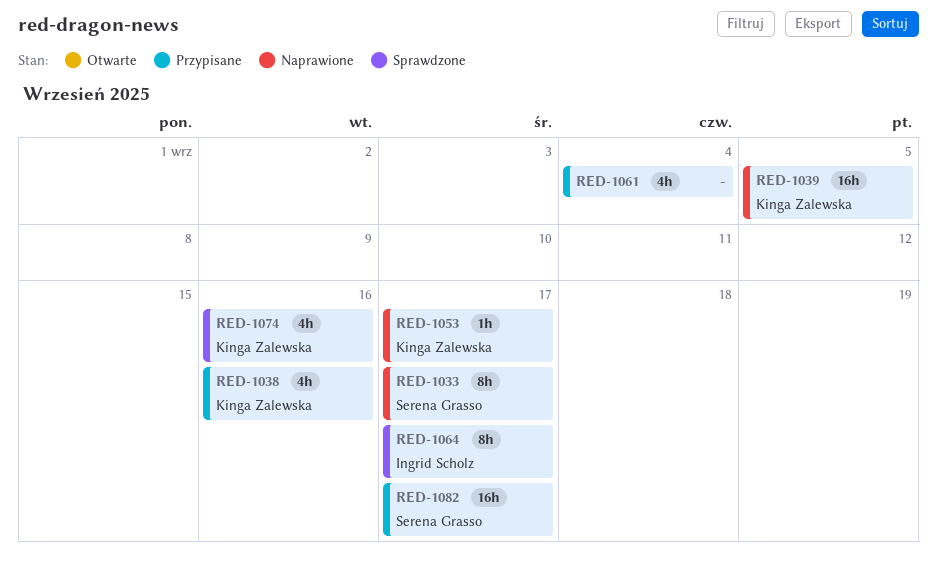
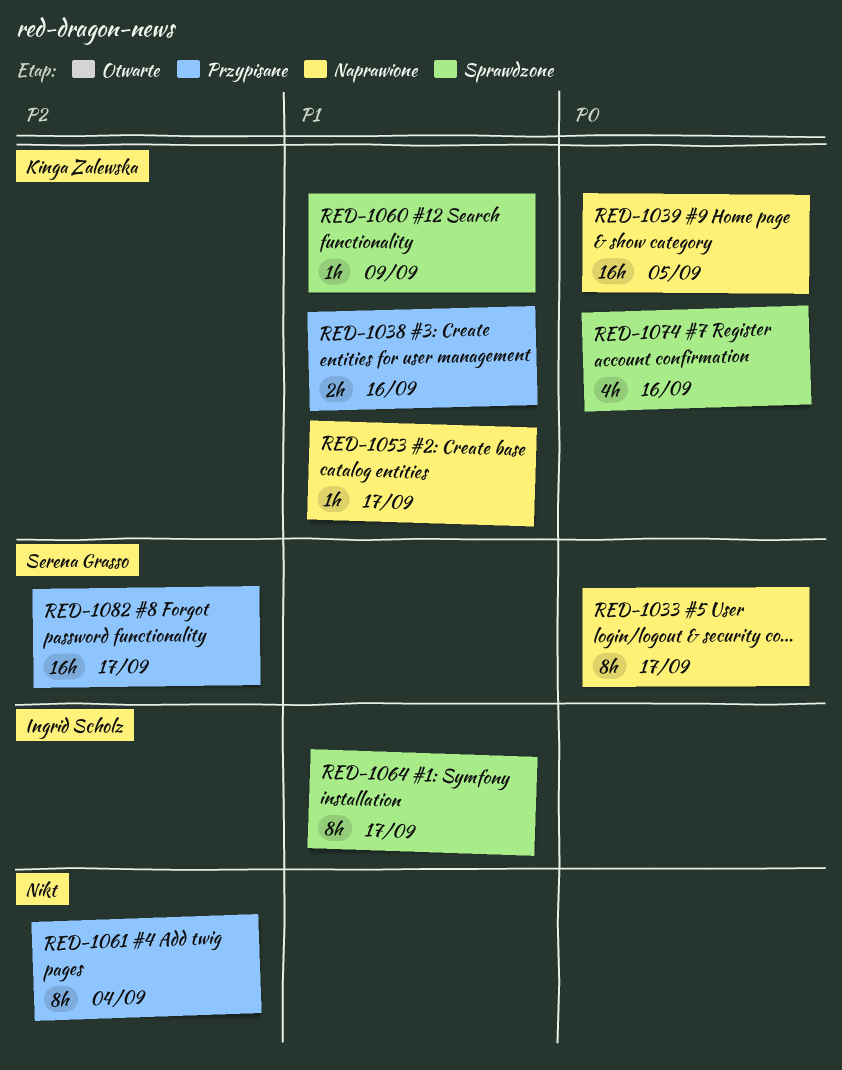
RED-1038, estimate: 4h -> 2h
RED-1060: none -> present
RED-1061, estimate: 4h -> 8h

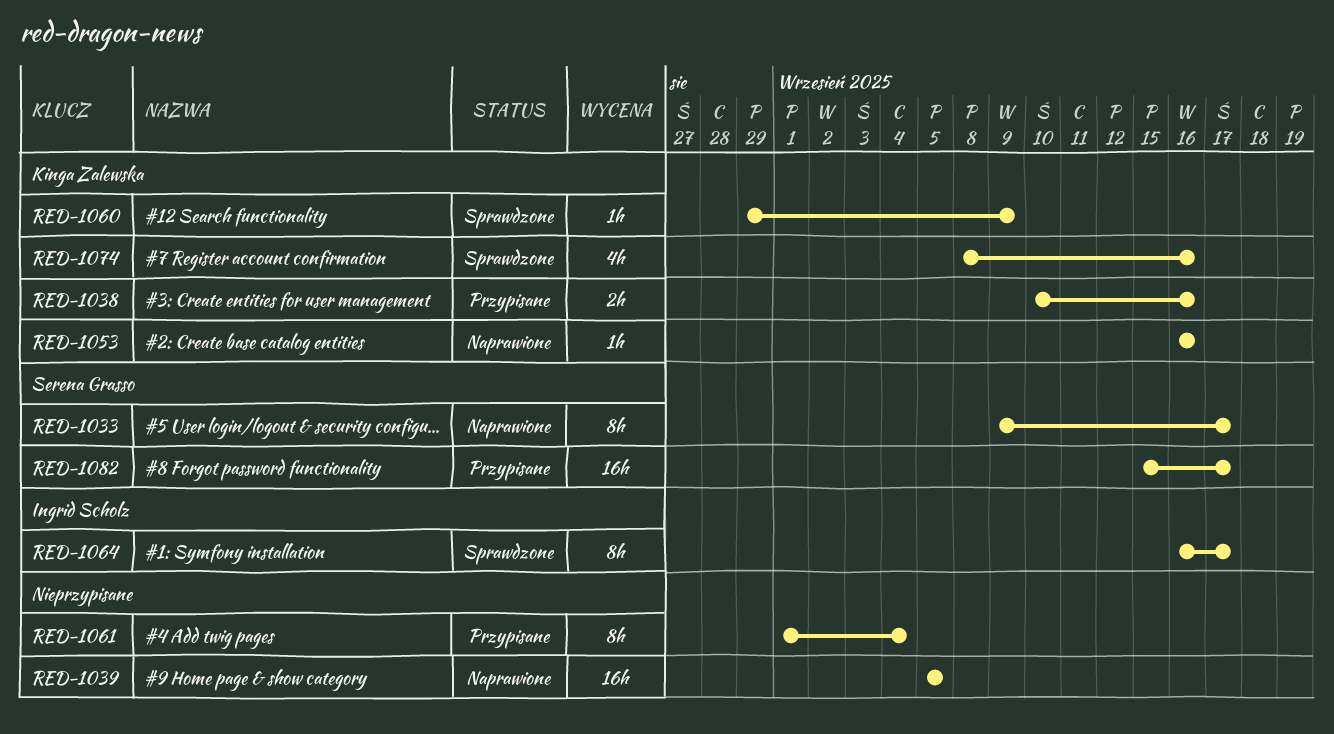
RED-1039, owner: Kinga Zalewska -> none
RED-1053, due: Sep 17 -> Sep 16

